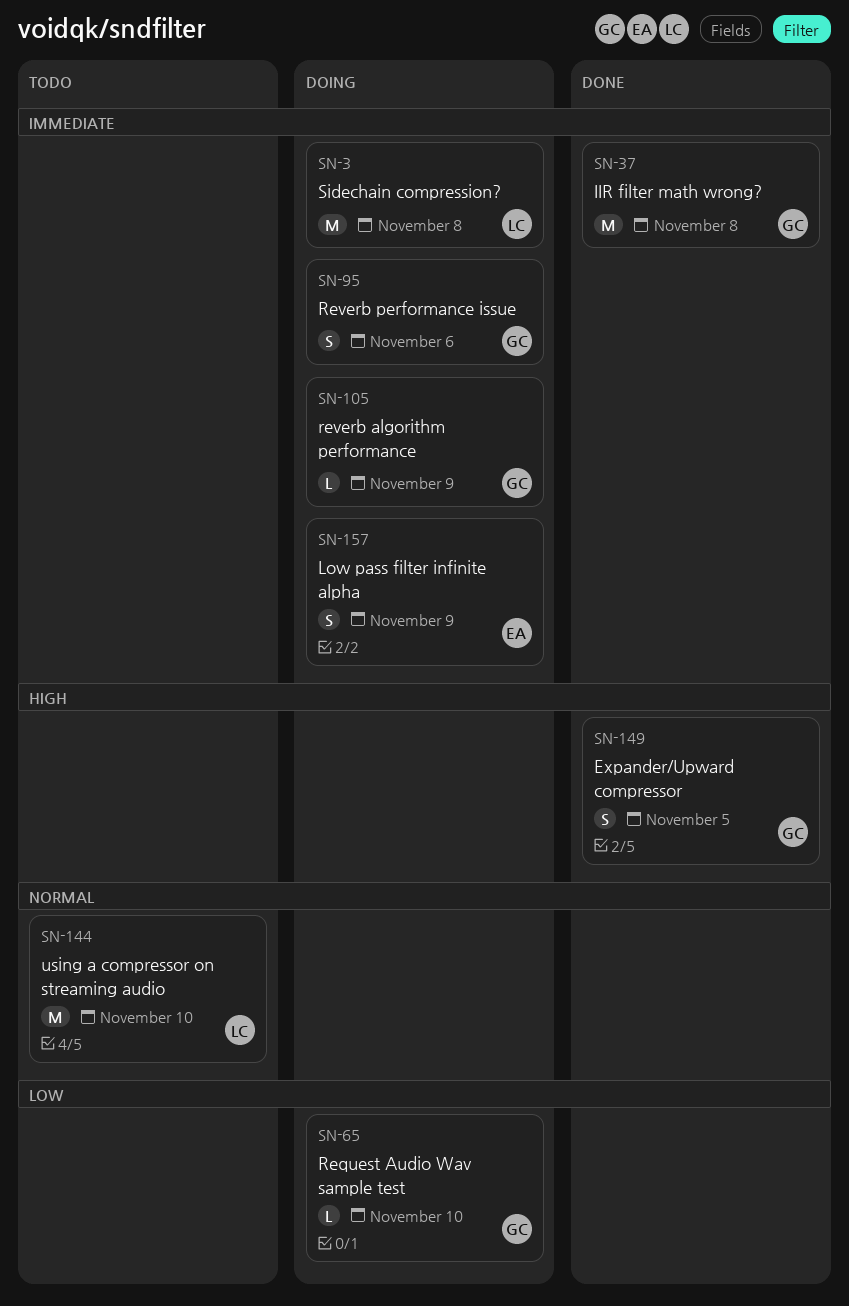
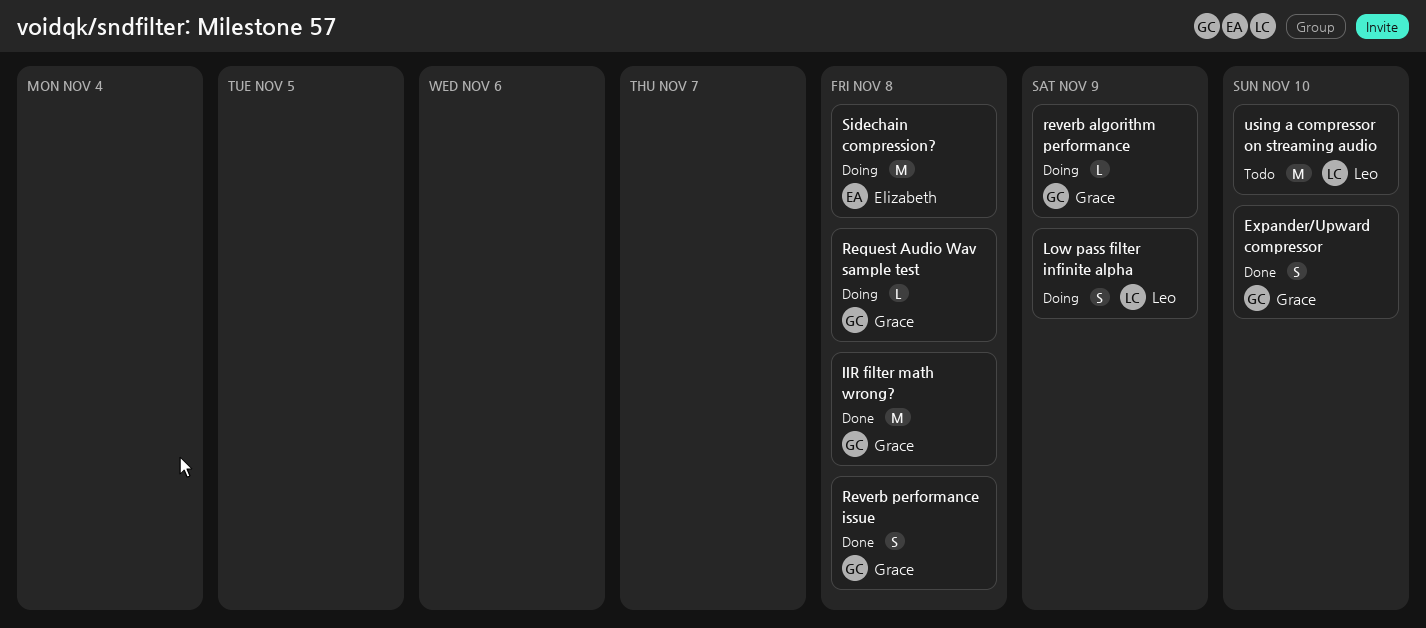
Expander/Upward compressor, due: Nov 5 -> Nov 10
Low pass filter infinite alpha, owner: Elizabeth -> Leo
Request Audio Wav sample test, due: Nov 10 -> Nov 8
Reverb performance issue, status: Doing -> Done
Reverb performance issue, due: Nov 6 -> Nov 8
Sidechain compression?, owner: Leo -> Elizabeth

